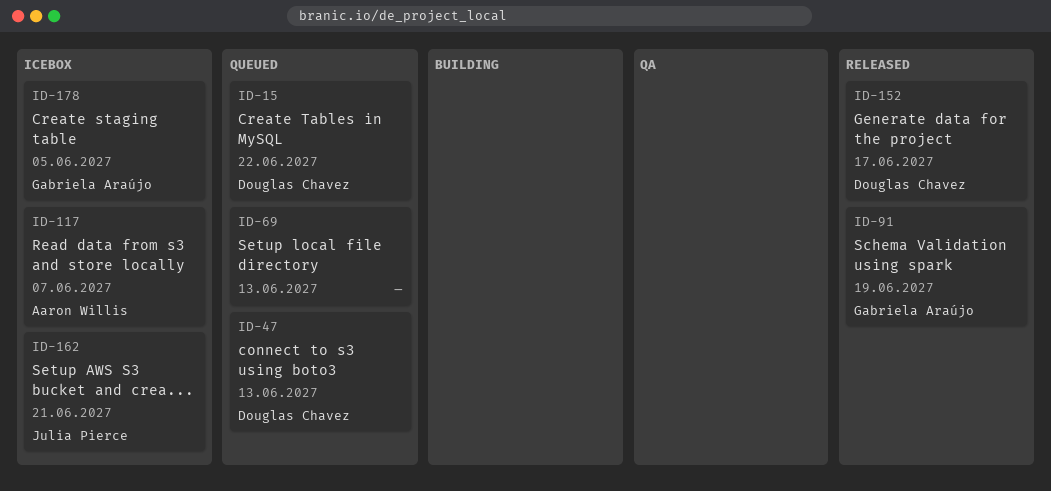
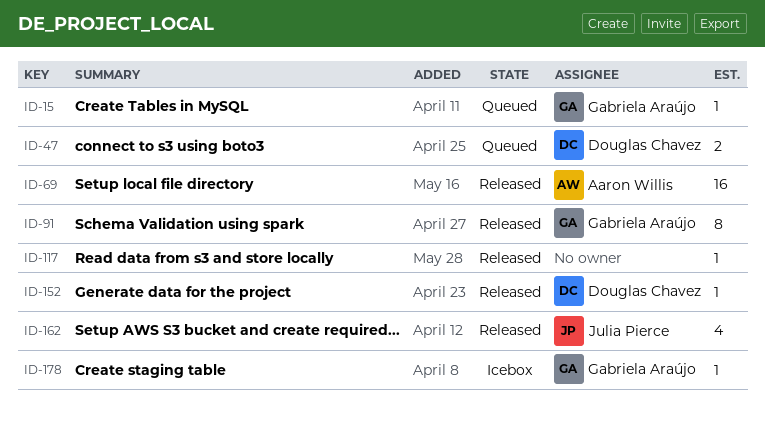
ID-15, owner: Douglas Chavez -> Gabriela Araújo
ID-69, status: Queued -> Released
ID-69, owner: none -> Aaron Willis
ID-117, status: Icebox -> Released
ID-117, owner: Aaron Willis -> none
ID-162, status: Icebox -> Released

